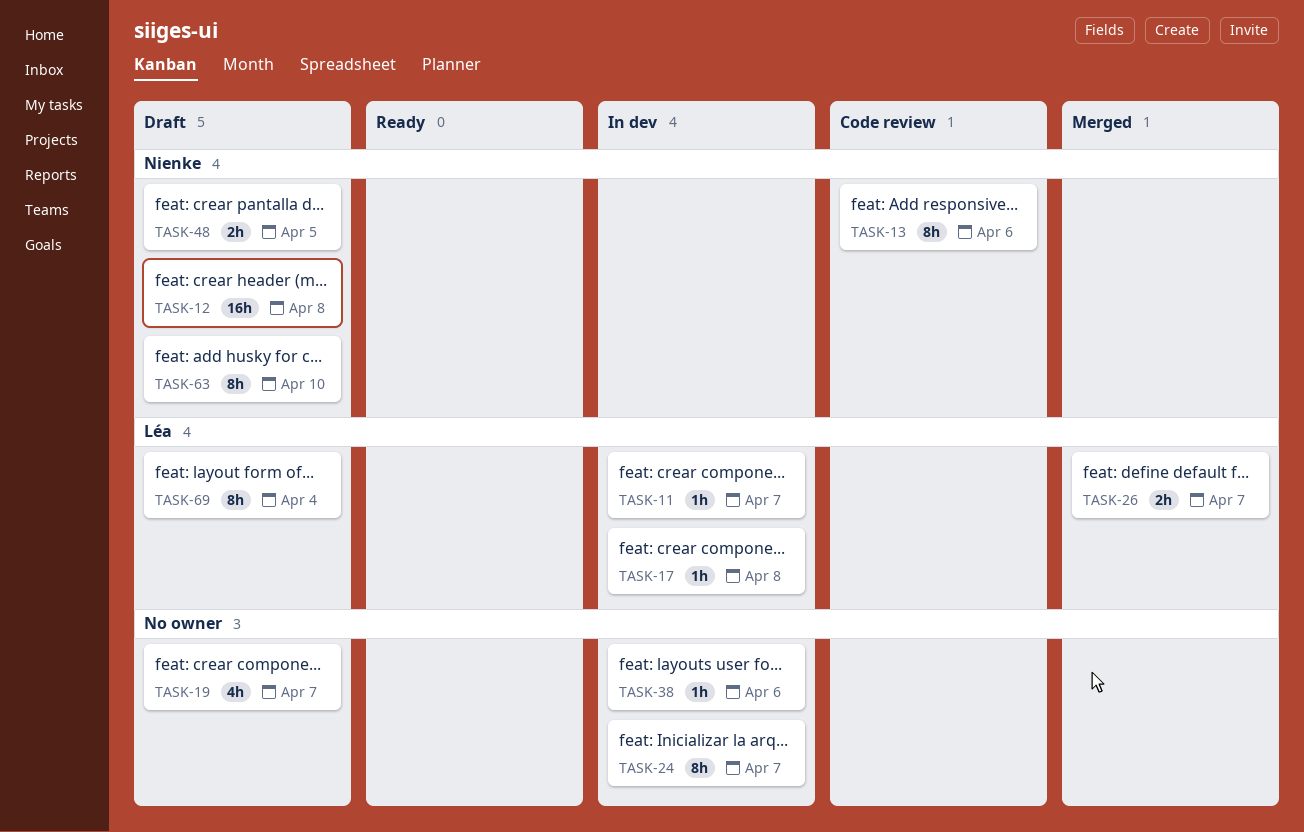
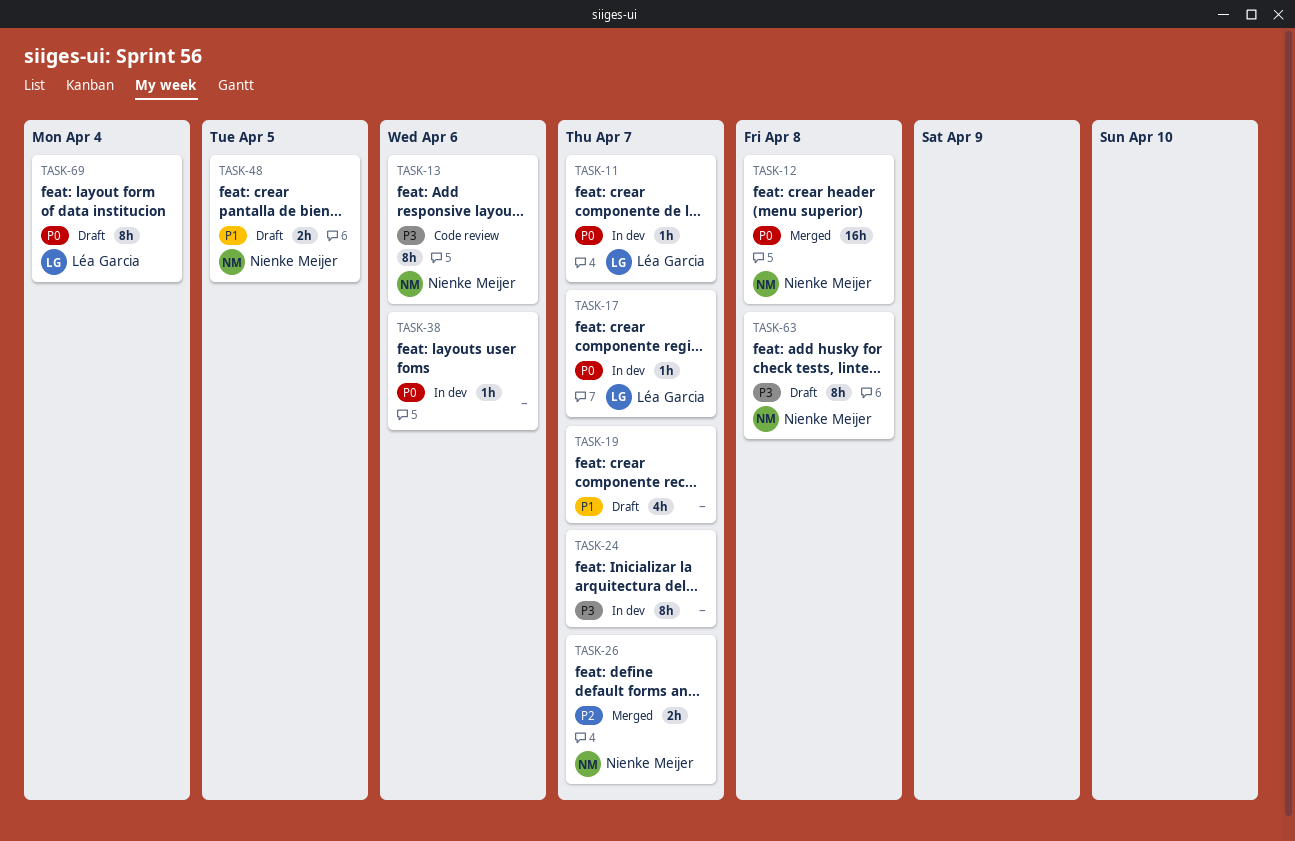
TASK-12, status: Draft -> Merged
TASK-17, due: Apr 8 -> Apr 7
TASK-26, owner: Léa Garcia -> Nienke Meijer
TASK-63, due: Apr 10 -> Apr 8

